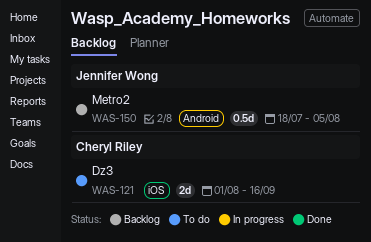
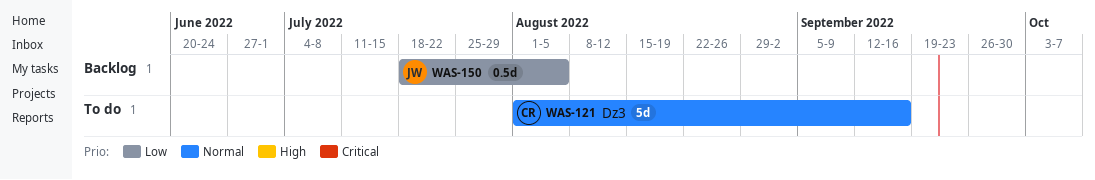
WAS-121, estimate: 2d -> 5d

